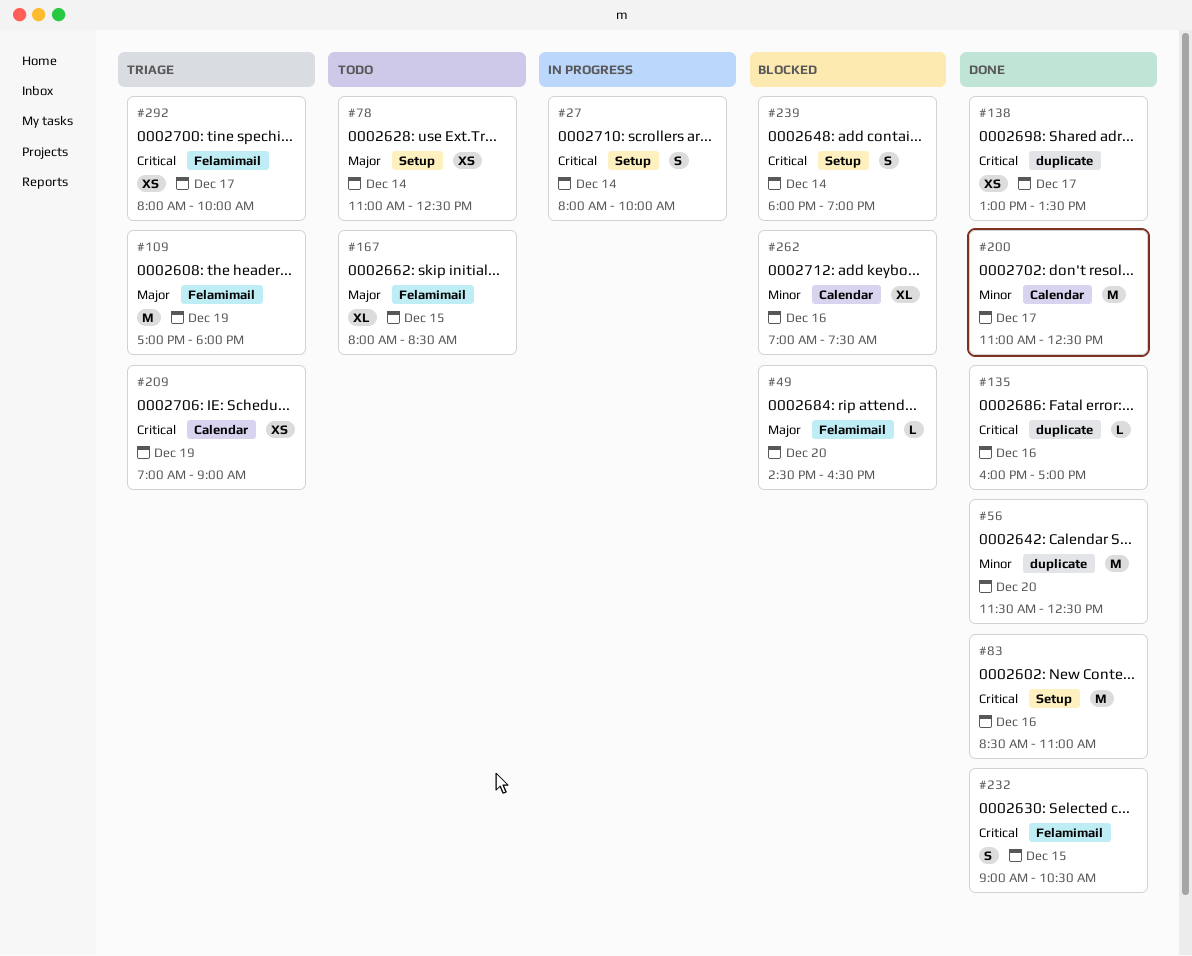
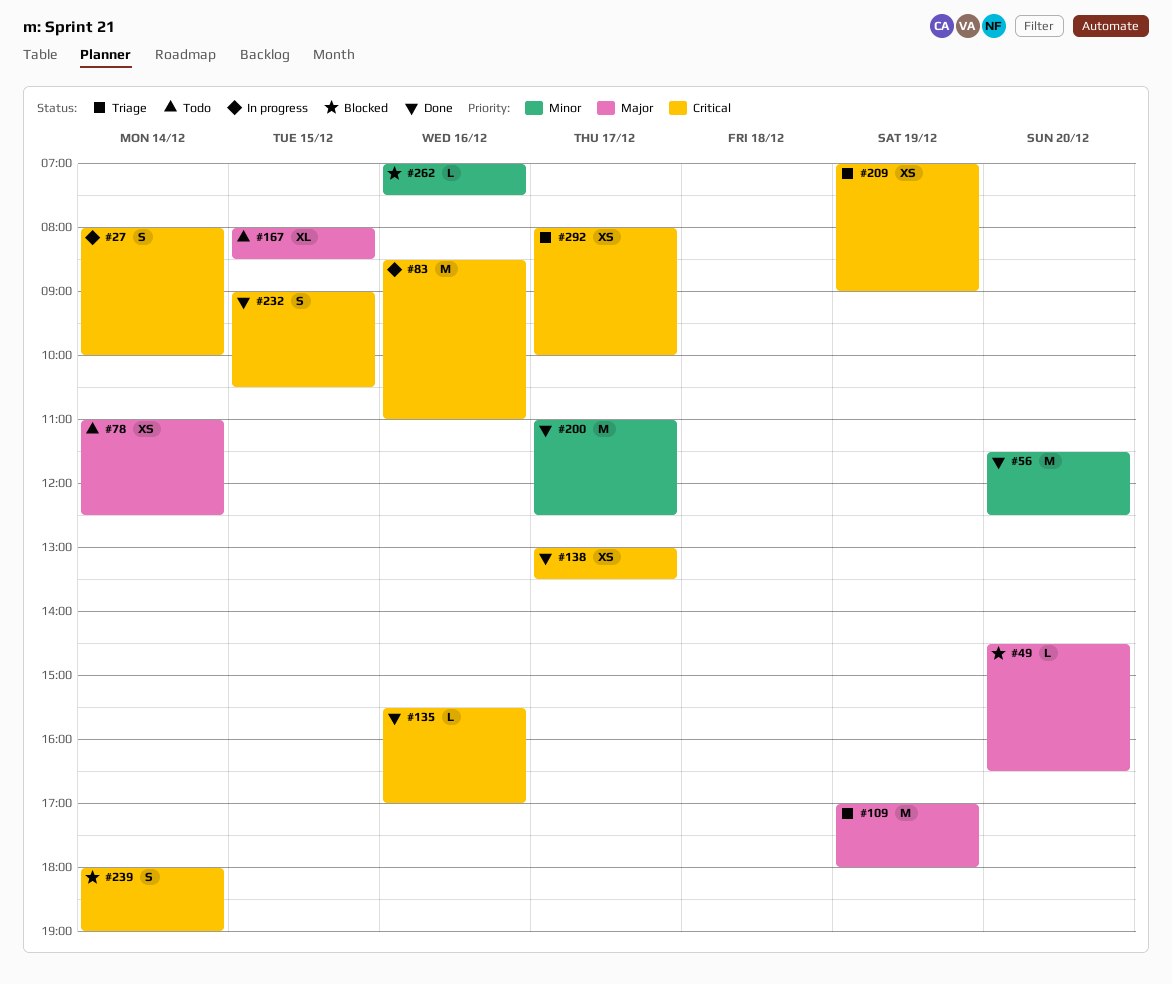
#83, status: Done -> In progress
#135, begins: 16:00 -> 15:30
#262, estimate: XL -> L

